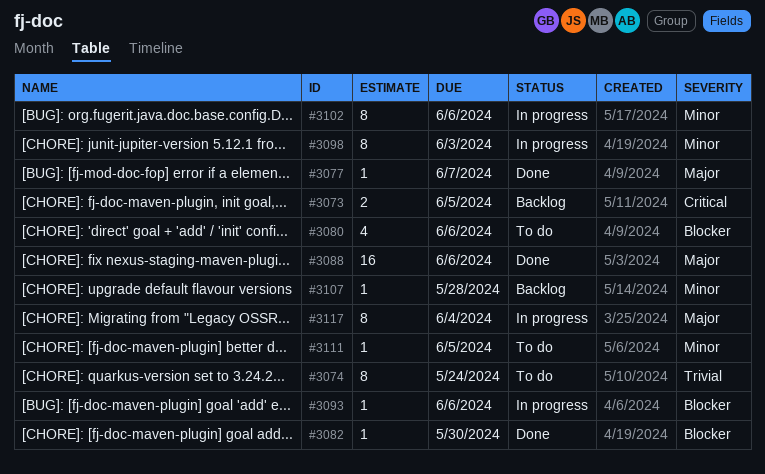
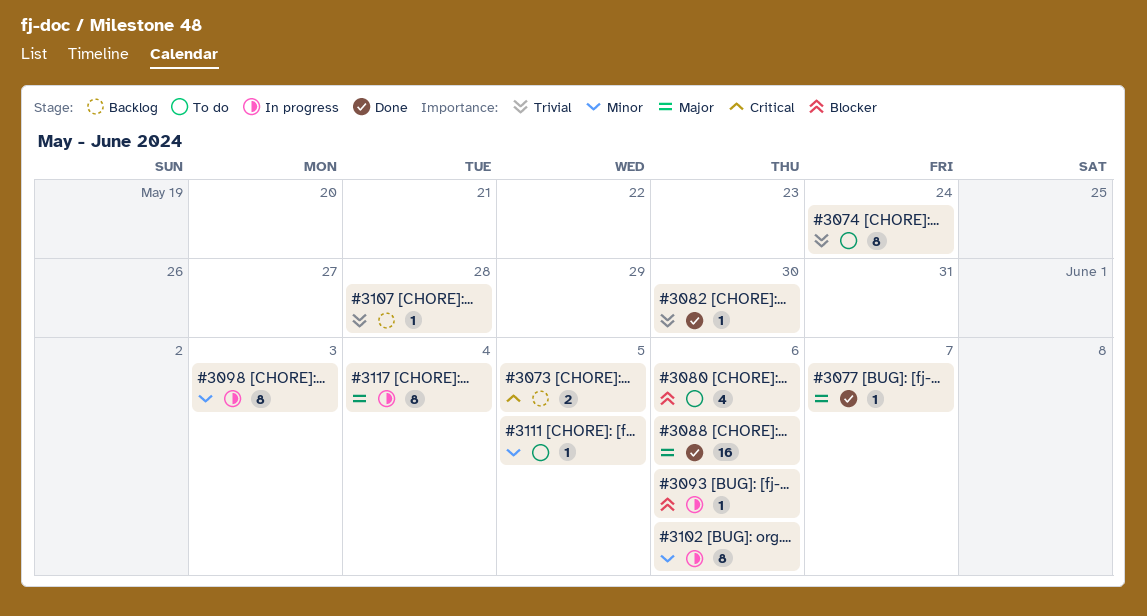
#3082, priority: Blocker -> Trivial
#3107, priority: Minor -> Trivial

